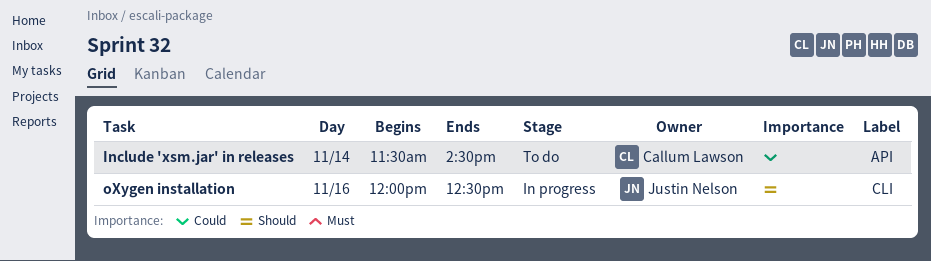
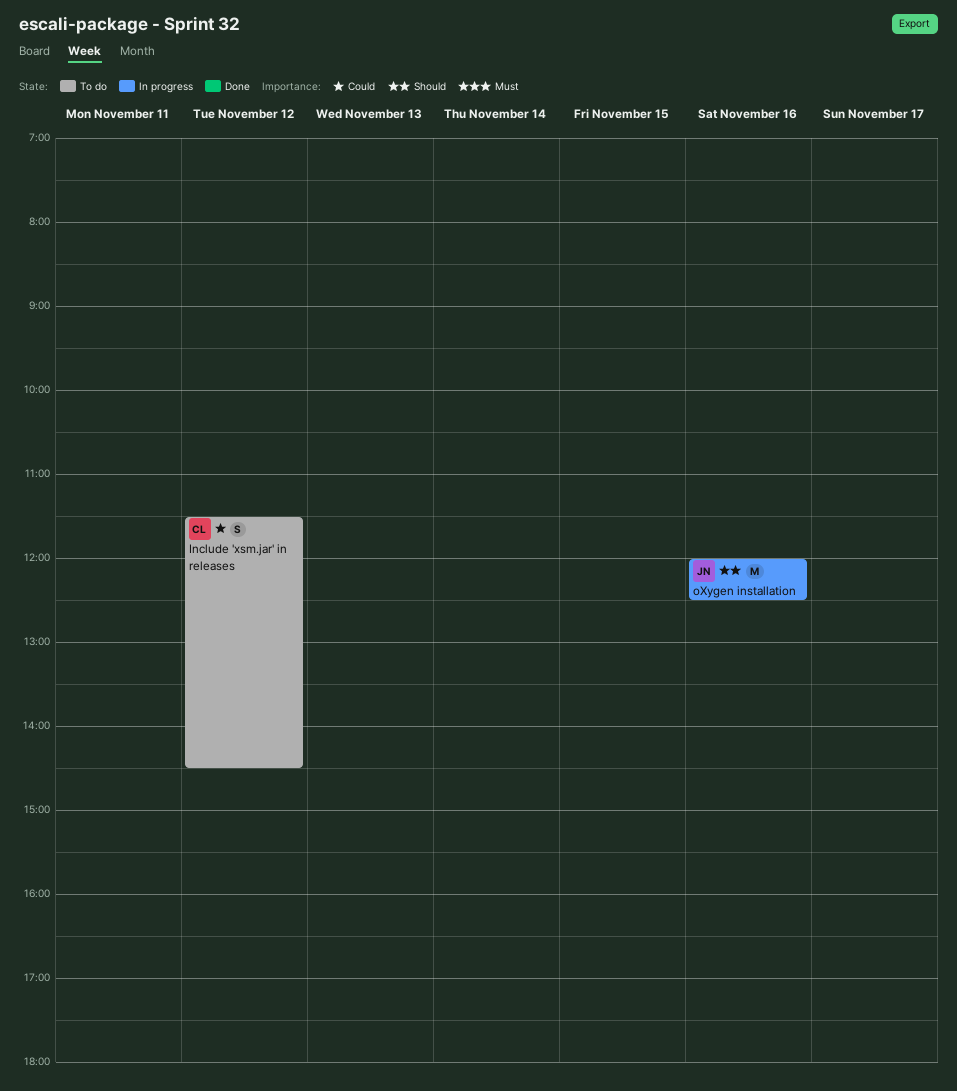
Include 'xsm.jar' in releases, day: Nov 14 -> Nov 12

